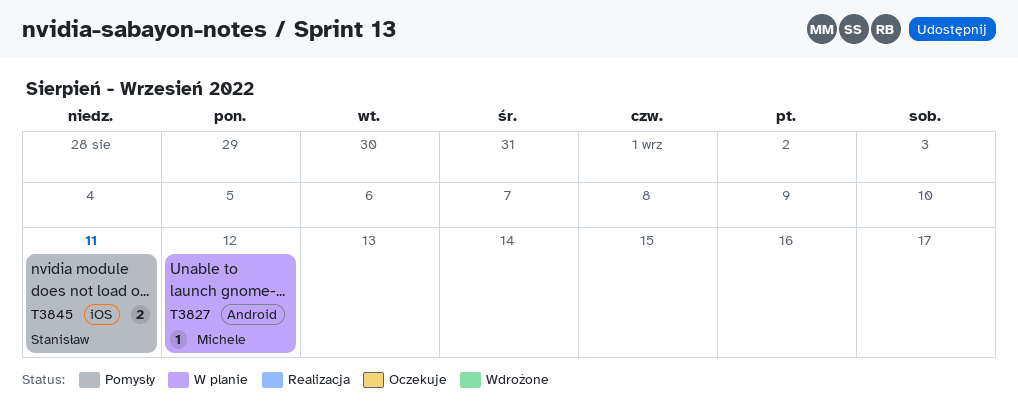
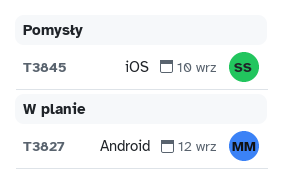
T3845, due: Sep 11 -> Sep 10

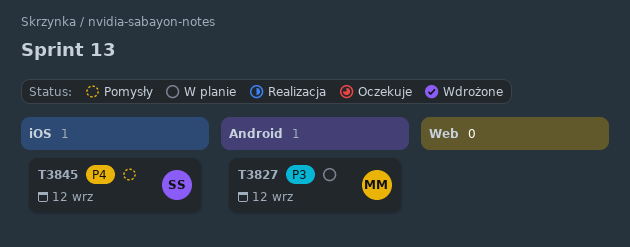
T3845, due: Sep 10 -> Sep 12

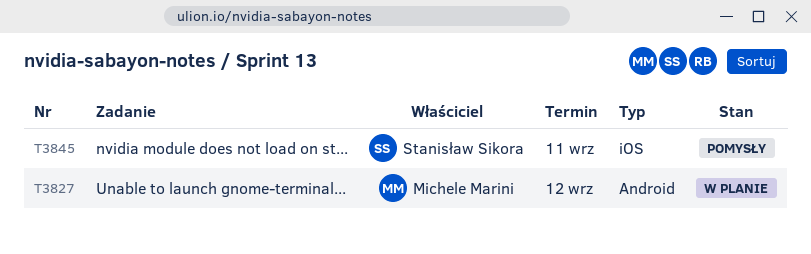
T3845, due: Sep 12 -> Sep 11

